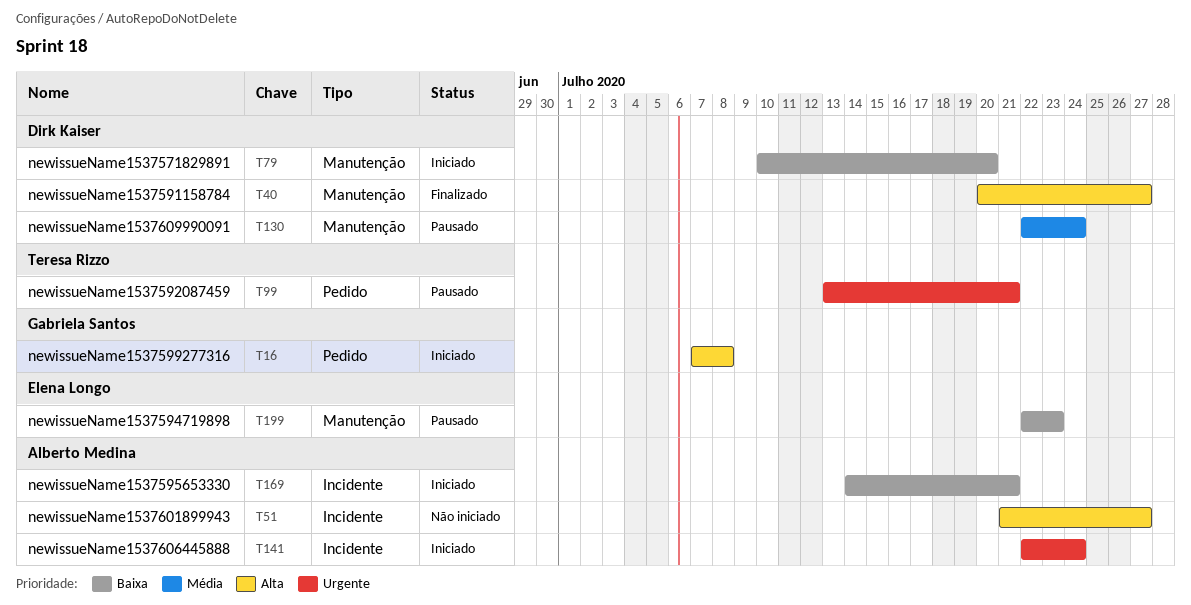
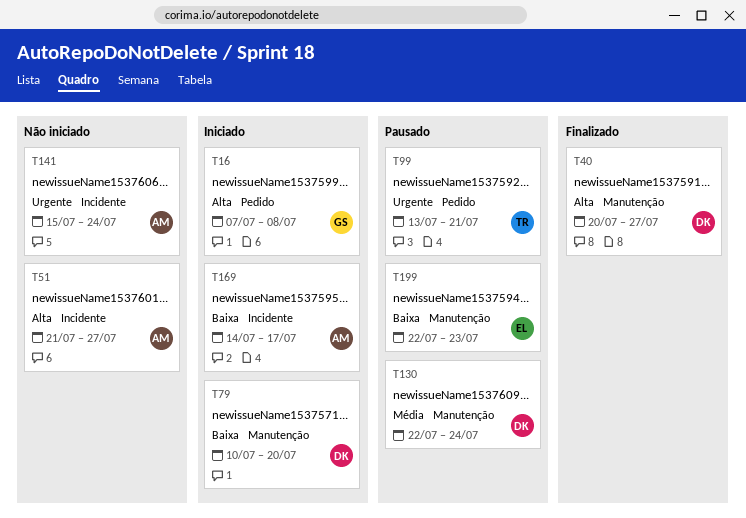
T141, status: Iniciado -> Não iniciado
T141, start: Jul 22 -> Jul 15
T169, due: Jul 21 -> Jul 17

